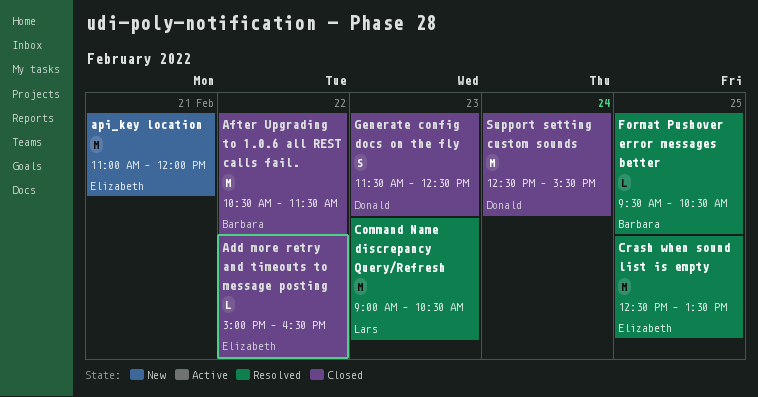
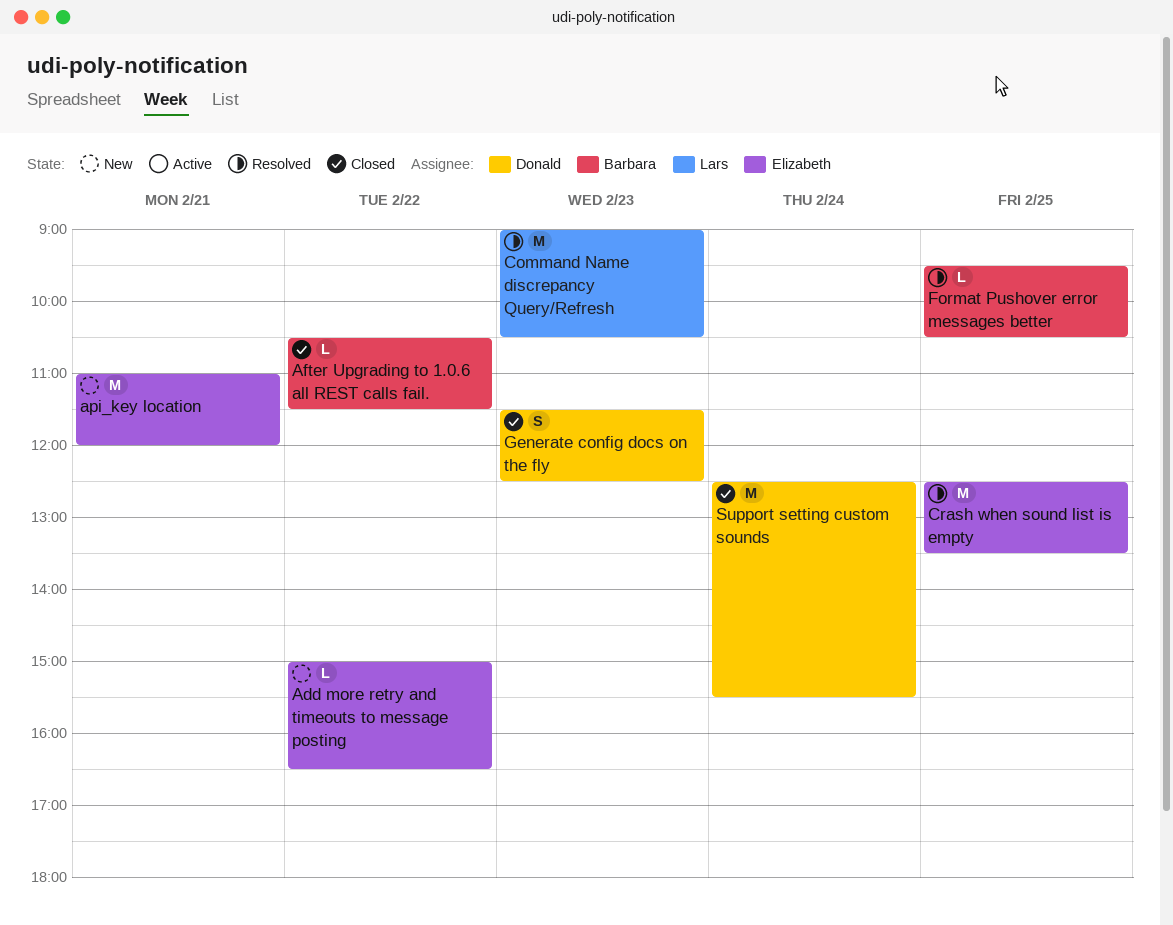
Add more retry and timeouts to message posting, status: Closed -> New
After Upgrading to 1.0.6 all REST calls fail., estimate: M -> L

